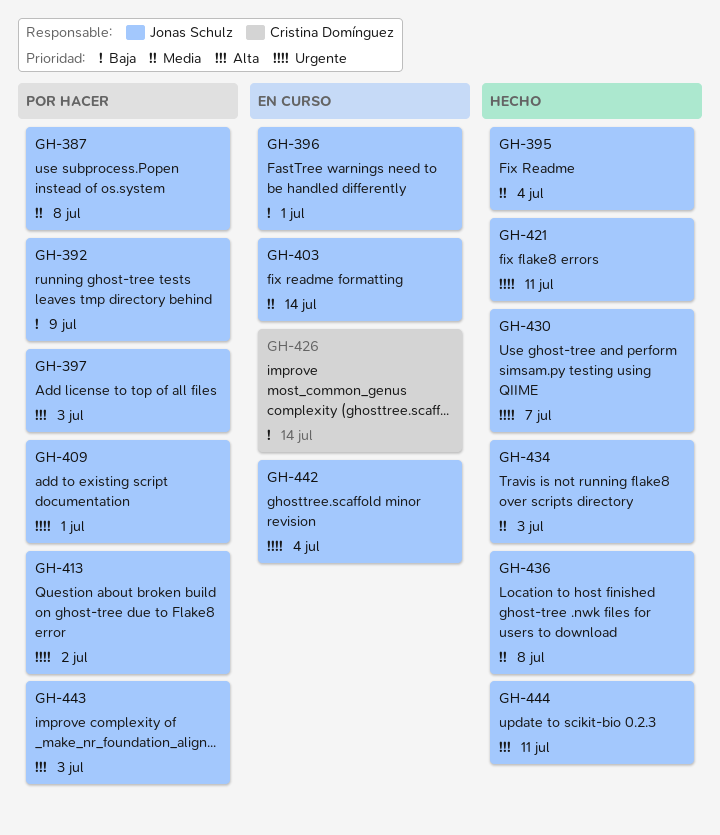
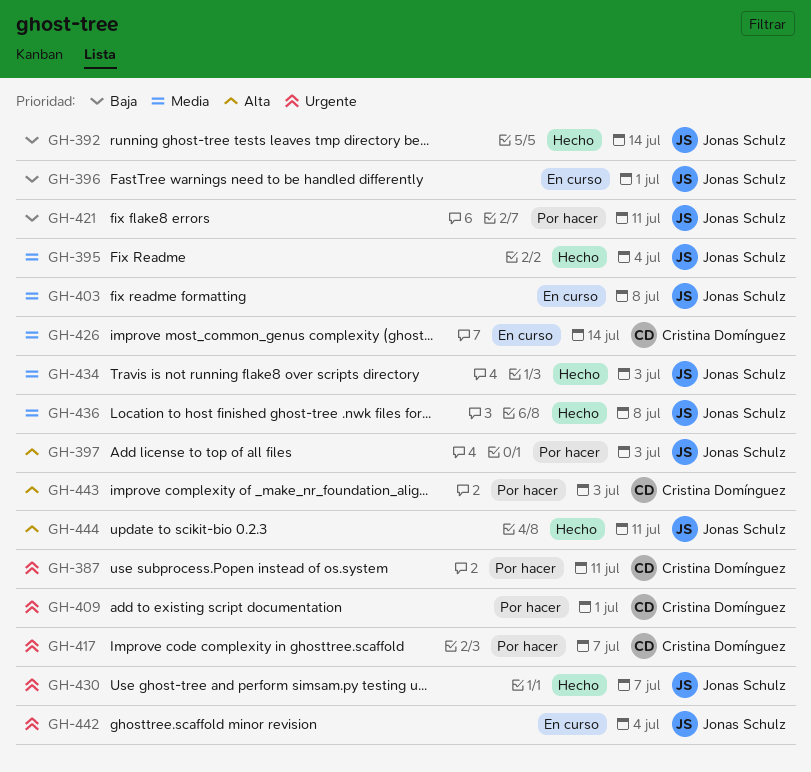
GH-387, owner: Jonas Schulz -> Cristina Domínguez
GH-387, priority: Media -> Urgente
GH-387, due: Jul 8 -> Jul 11
GH-392, status: Por hacer -> Hecho
GH-392, due: Jul 9 -> Jul 14
GH-403, due: Jul 14 -> Jul 8
GH-409, owner: Jonas Schulz -> Cristina Domínguez
GH-413: present -> none
GH-417: none -> present
GH-421, status: Hecho -> Por hacer
GH-421, priority: Urgente -> Baja
GH-426, priority: Baja -> Media
GH-443, owner: Jonas Schulz -> Cristina Domínguez

